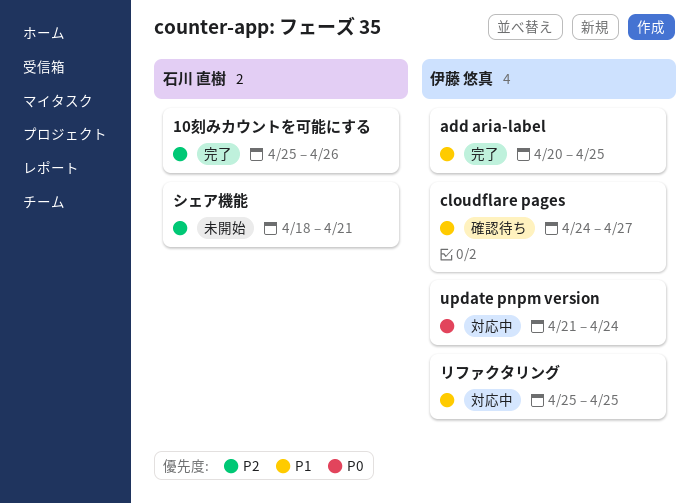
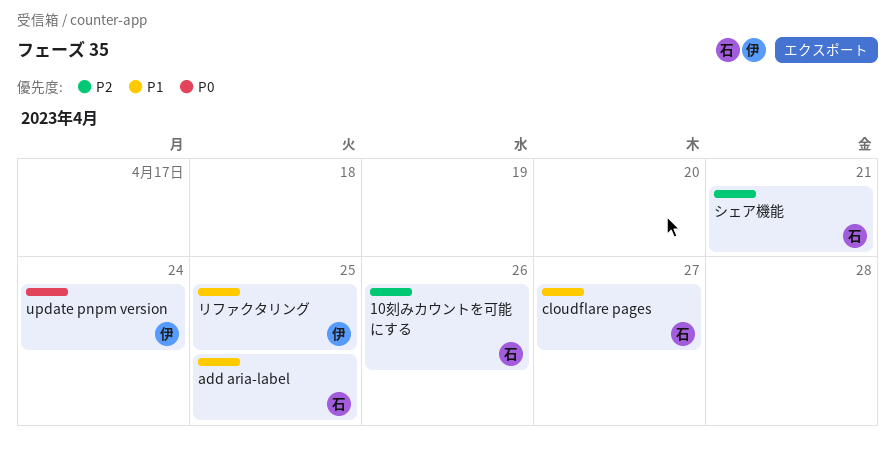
add aria-label, owner: 伊藤 悠真 -> 石川 直樹
cloudflare pages, owner: 伊藤 悠真 -> 石川 直樹

